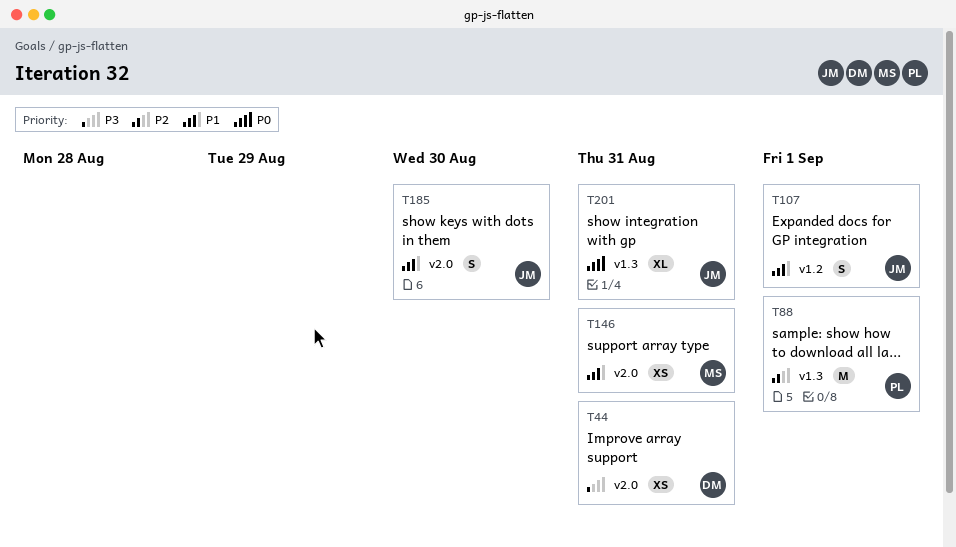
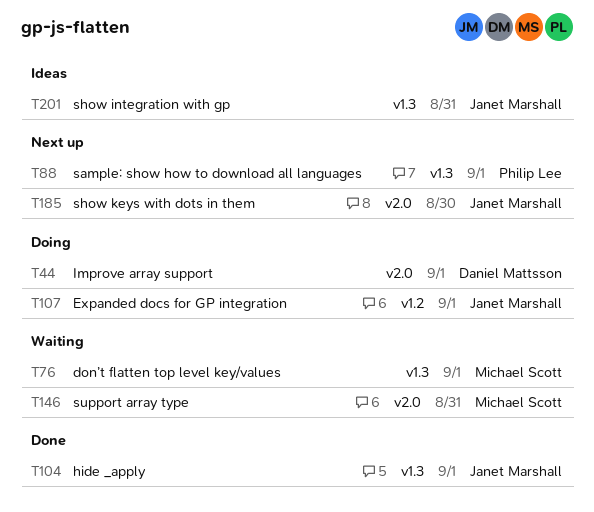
T44, due: Aug 31 -> Sep 1
T76: none -> present
T104: none -> present

